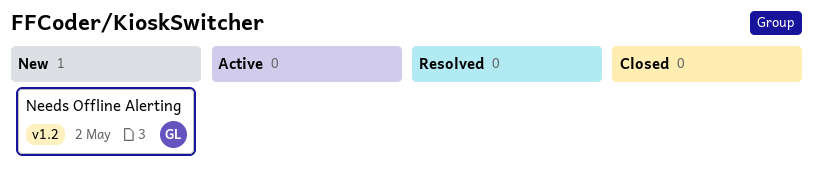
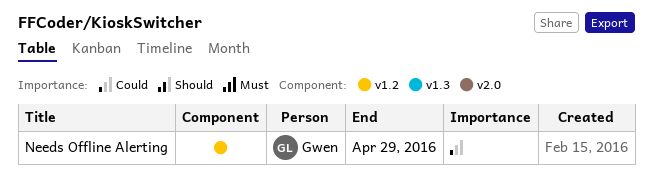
Needs Offline Alerting, due: May 2 -> Apr 29

